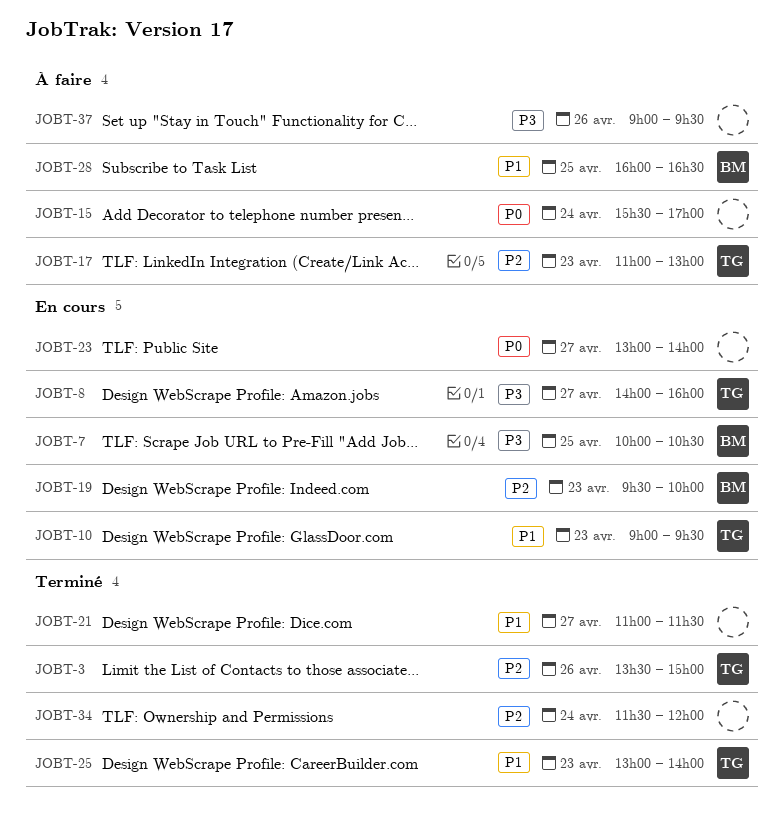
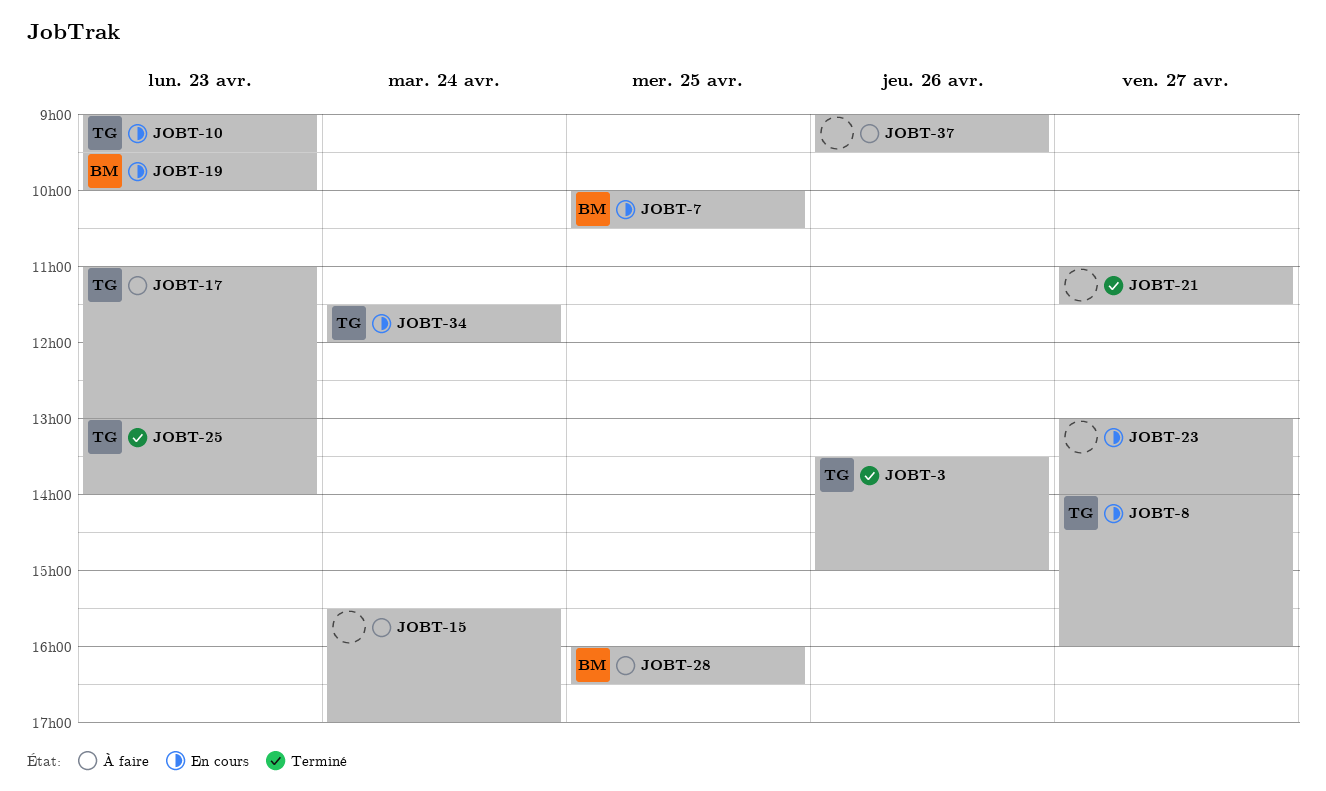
JOBT-34, status: Terminé -> En cours
JOBT-34, owner: none -> TG

